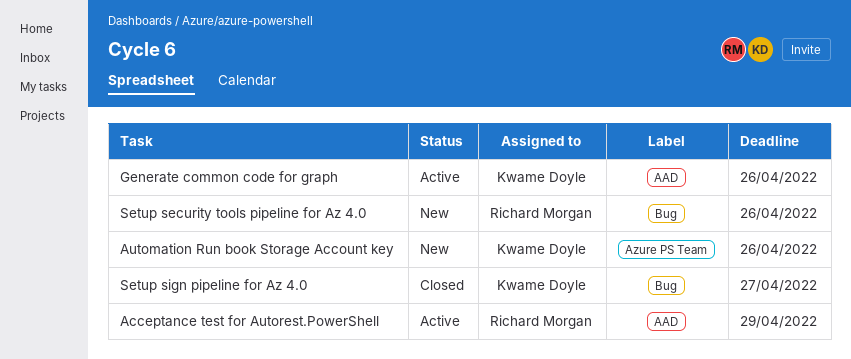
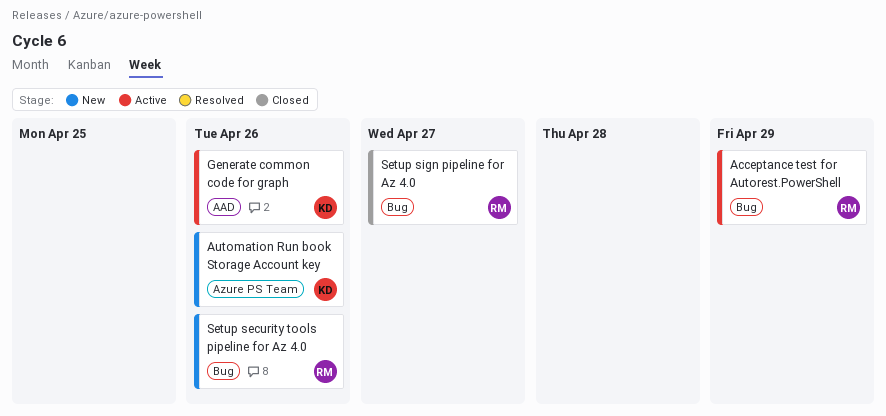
Acceptance test for Autorest.PowerShell, label: AAD -> Bug
Setup sign pipeline for Az 4.0, owner: Kwame Doyle -> Richard Morgan

